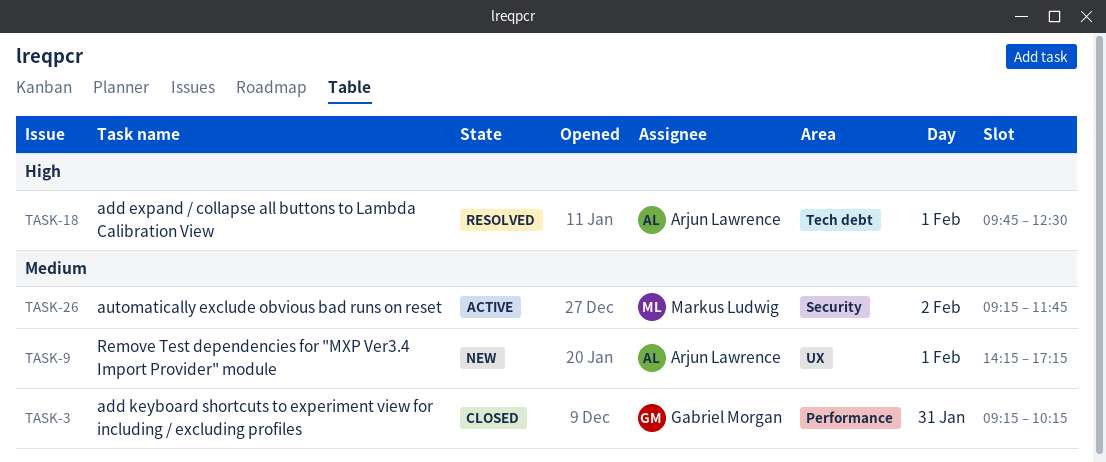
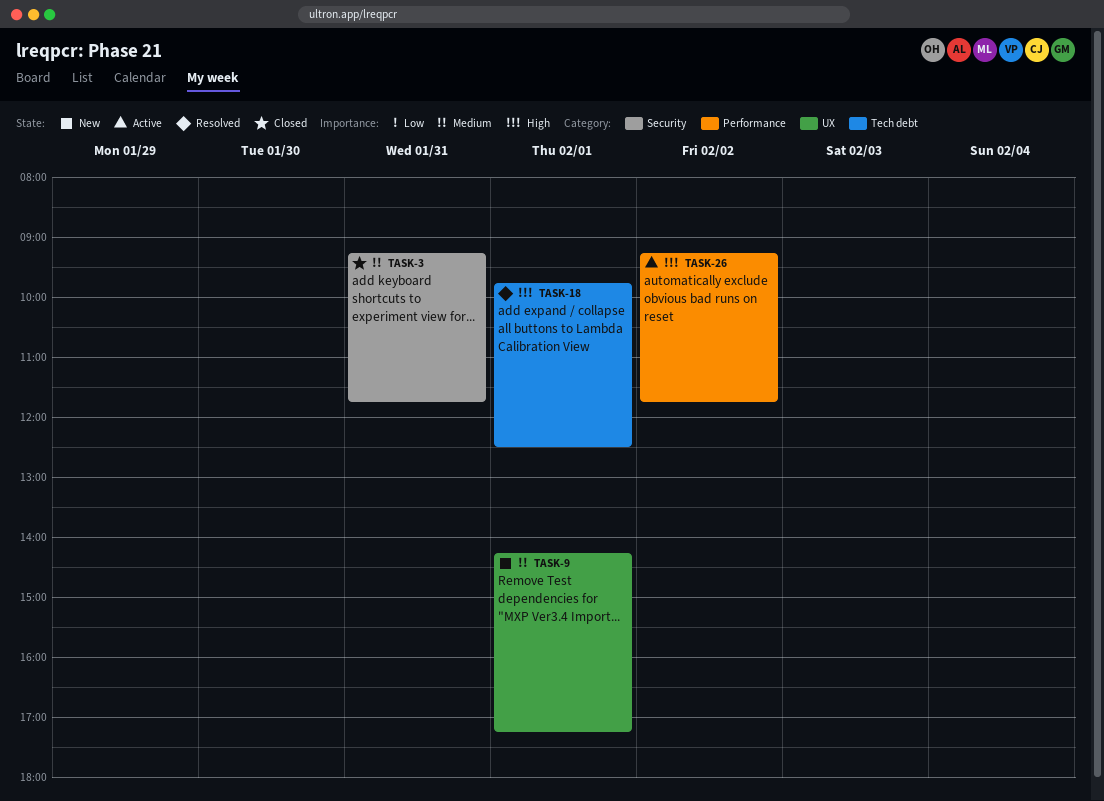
TASK-3, label: Performance -> Security
TASK-3, ends: 10:15 -> 11:45
TASK-26, priority: Medium -> High
TASK-26, label: Security -> Performance

